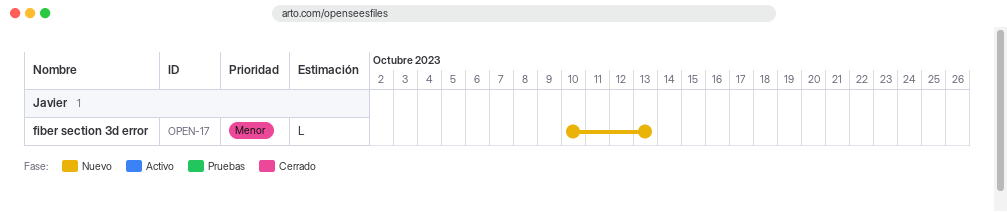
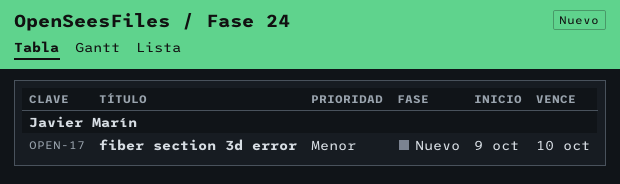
OPEN-17, start: Oct 10 -> Oct 9
OPEN-17, due: Oct 13 -> Oct 10

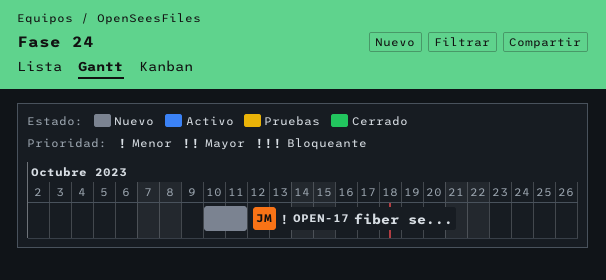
OPEN-17, start: Oct 9 -> Oct 10
OPEN-17, due: Oct 10 -> Oct 11

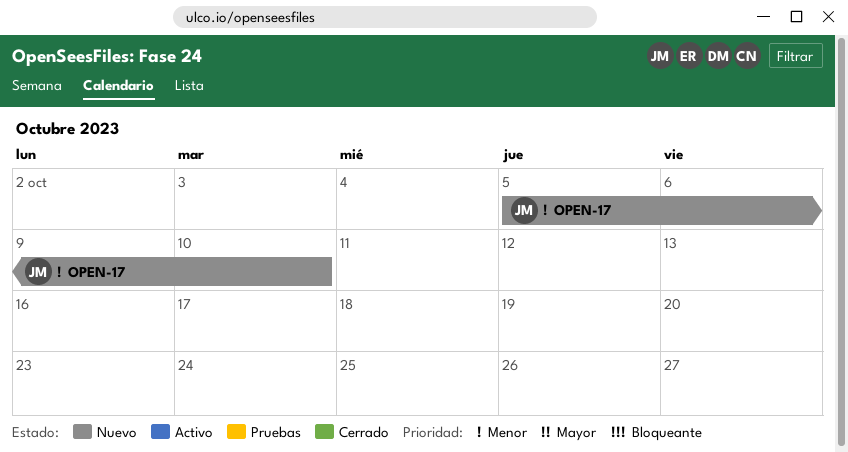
OPEN-17, start: Oct 10 -> Oct 5
OPEN-17, due: Oct 11 -> Oct 10

